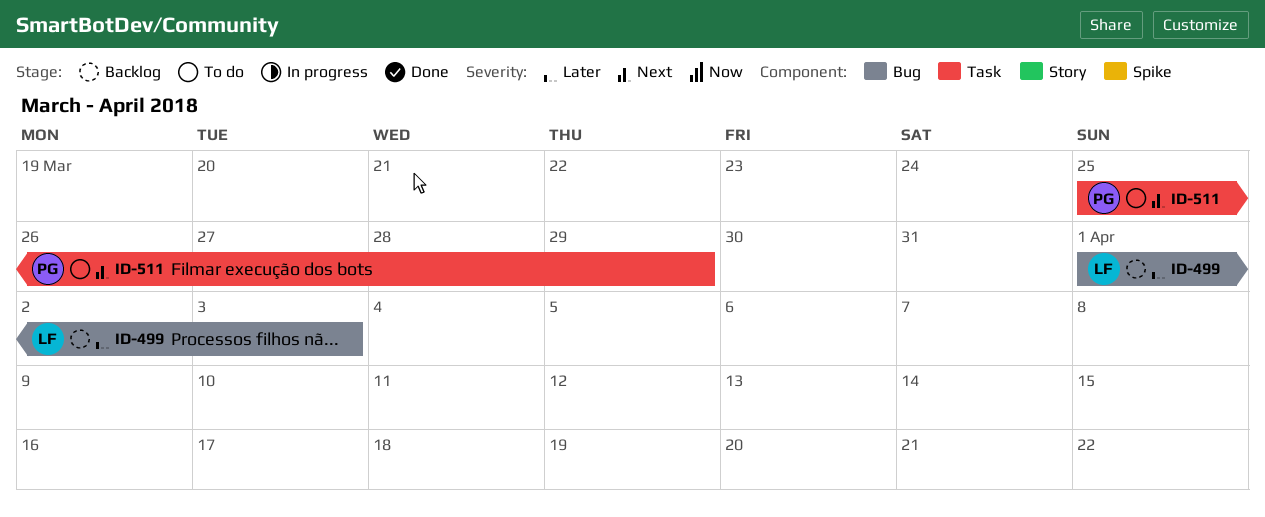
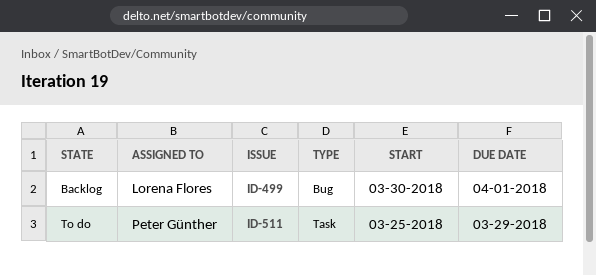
ID-499, start: Apr 1 -> Mar 30
ID-499, due: Apr 3 -> Apr 1

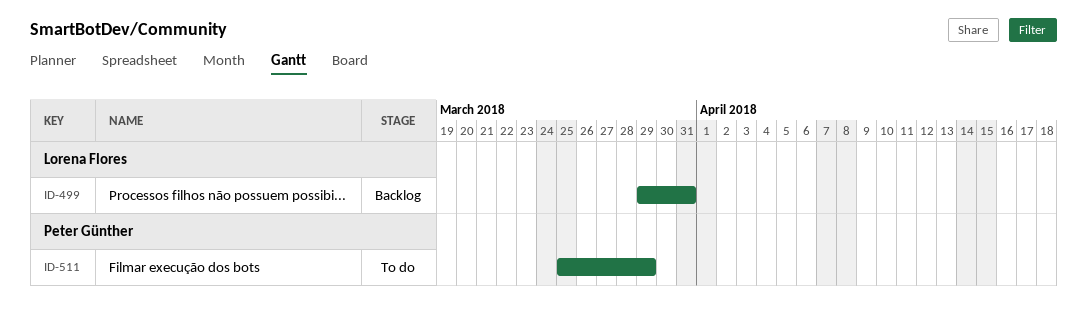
ID-499, start: Mar 30 -> Mar 29
ID-499, due: Apr 1 -> Mar 31

